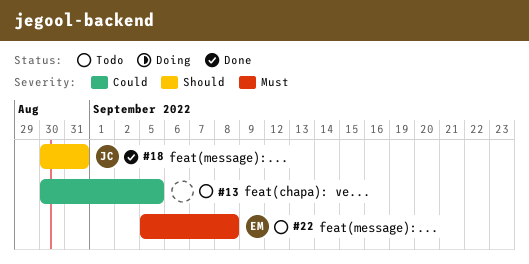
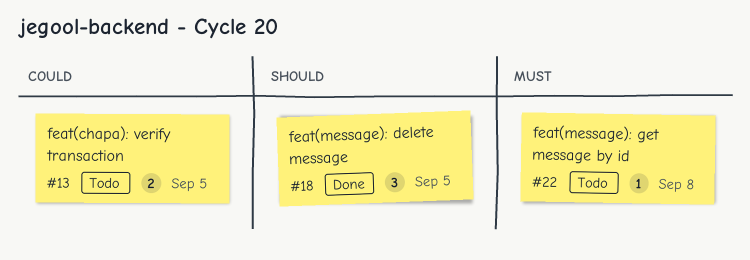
#18, due: Aug 31 -> Sep 5

